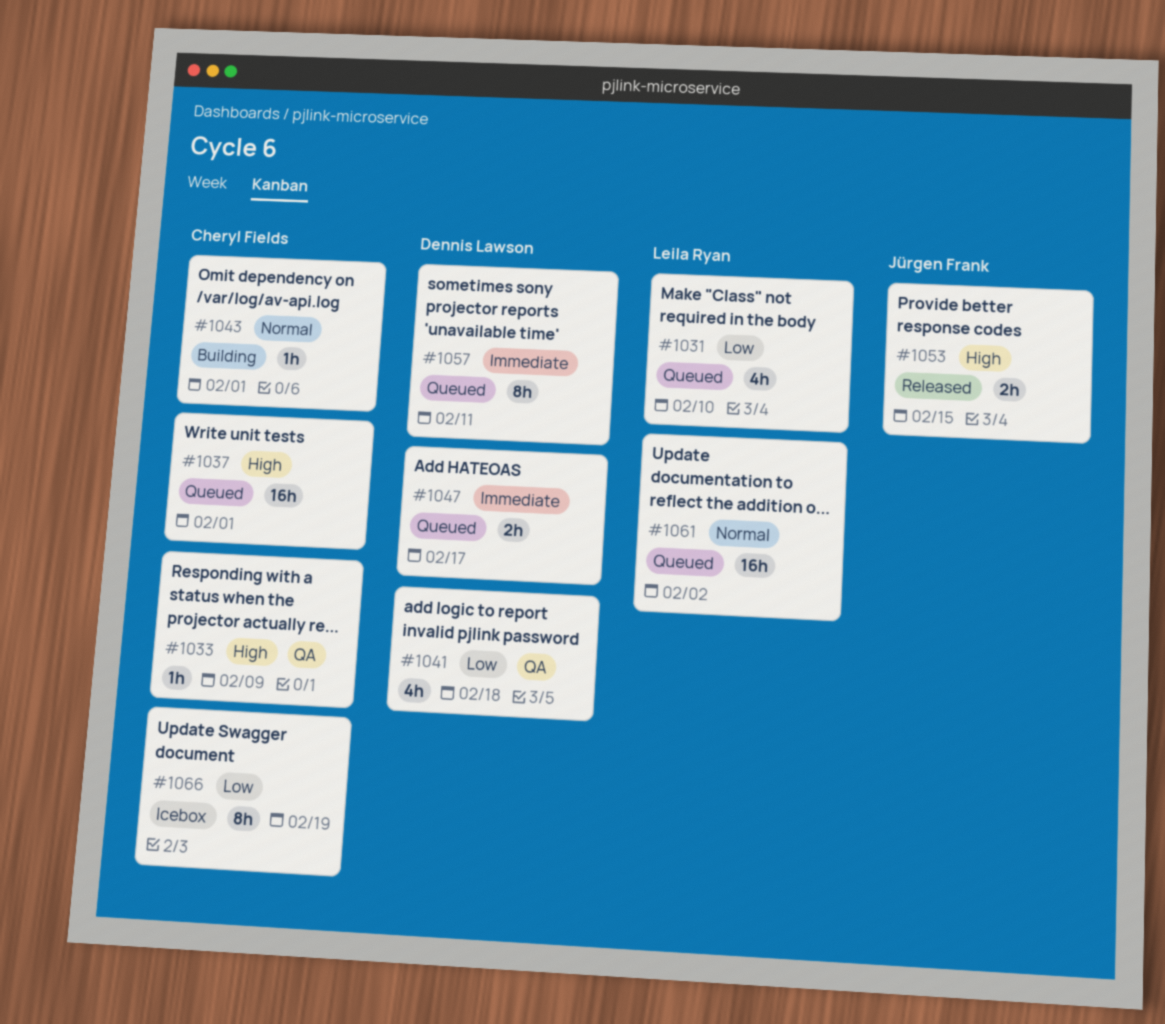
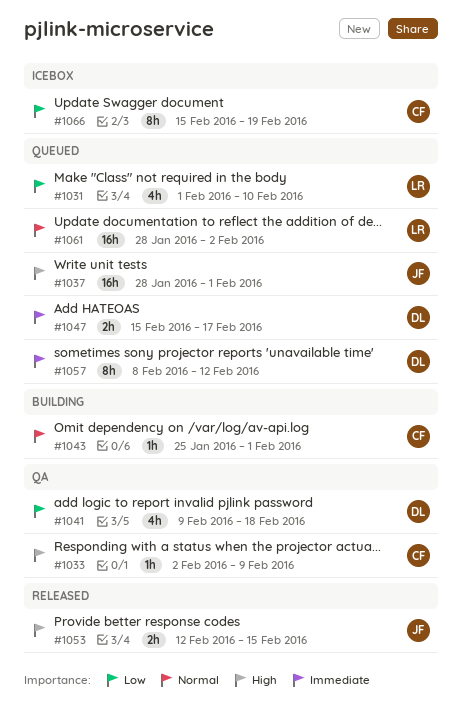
#1037, owner: Cheryl Fields -> Jürgen Frank
#1057, due: Feb 11 -> Feb 12

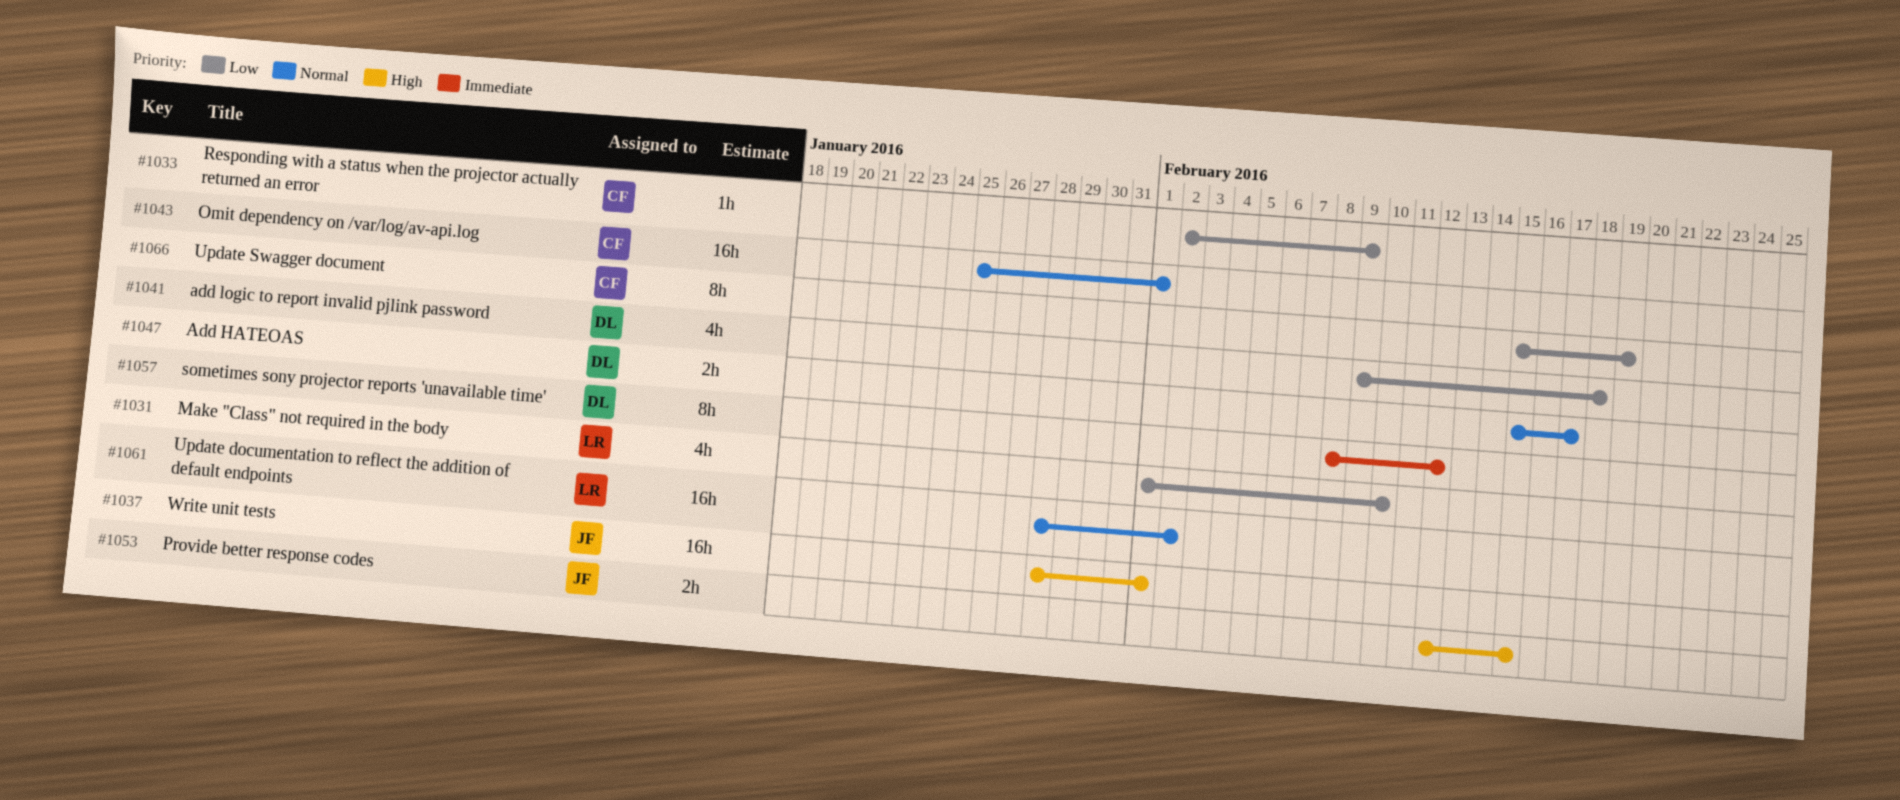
#1033, priority: High -> Low
#1043, estimate: 1h -> 16h
#1047, priority: Immediate -> Normal

